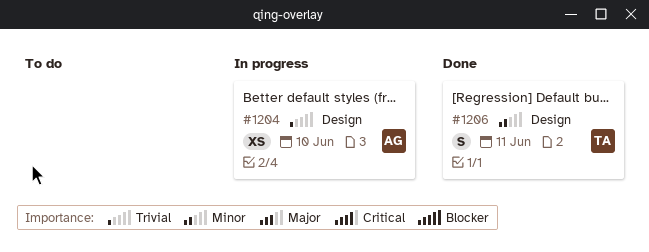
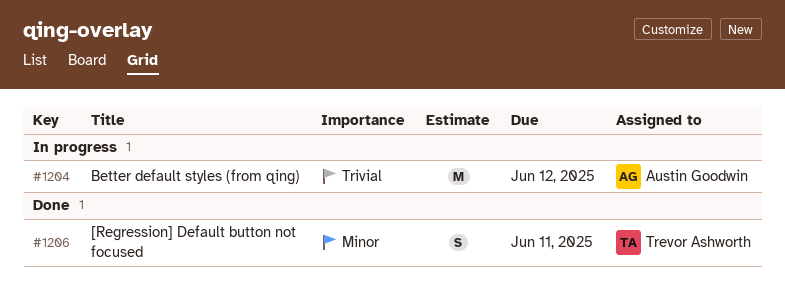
#1204, estimate: XS -> M
#1204, due: Jun 10 -> Jun 12

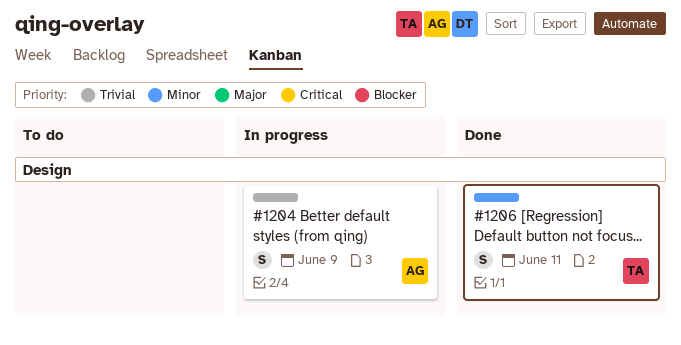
#1204, estimate: M -> S
#1204, due: Jun 12 -> Jun 9

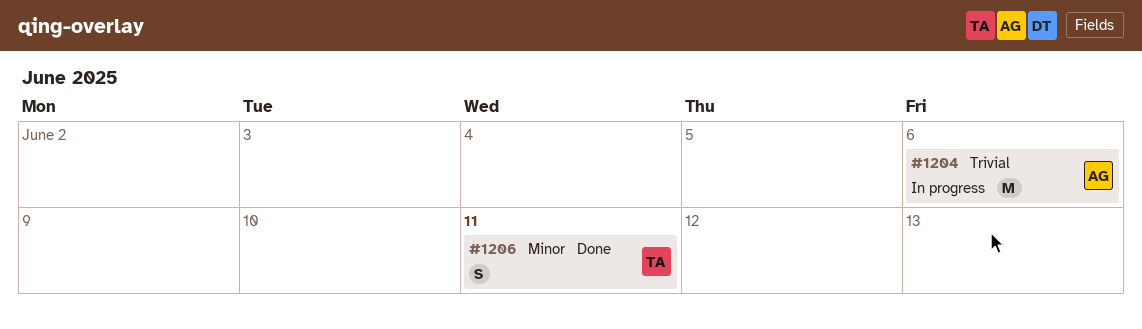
#1204, estimate: S -> M
#1204, due: Jun 9 -> Jun 6

